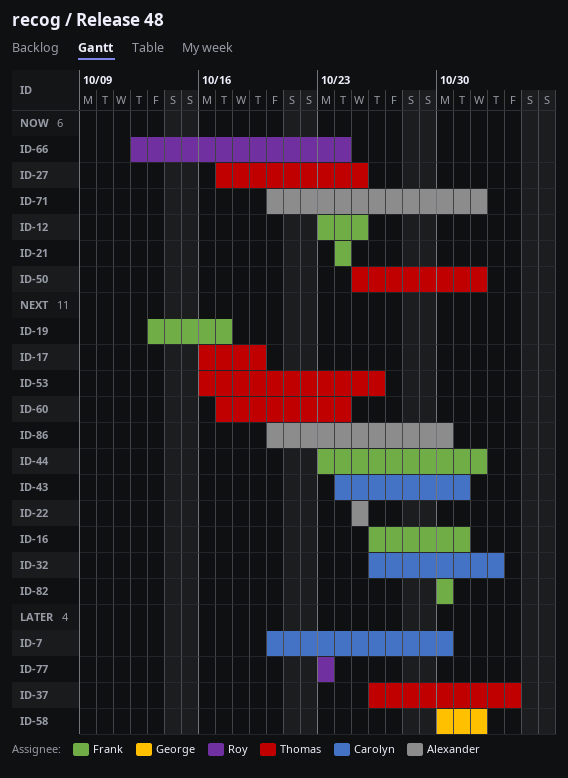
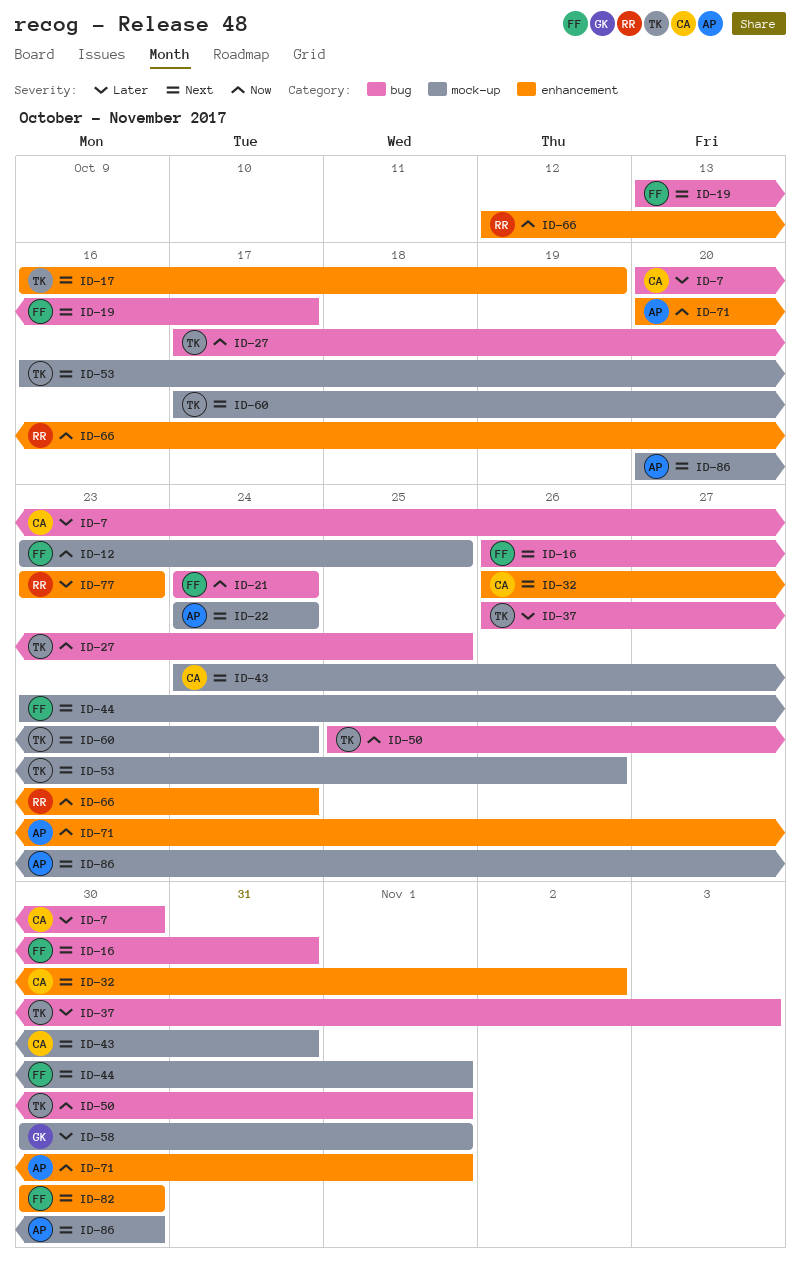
ID-22, start: Oct 25 -> Oct 24
ID-22, due: Oct 25 -> Oct 24

